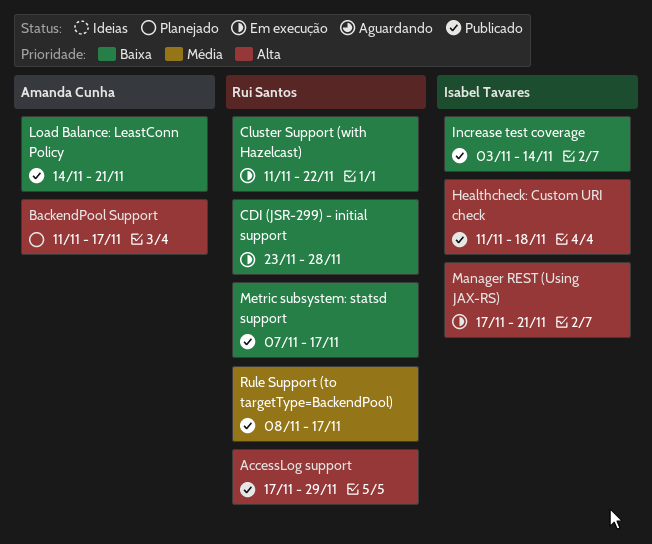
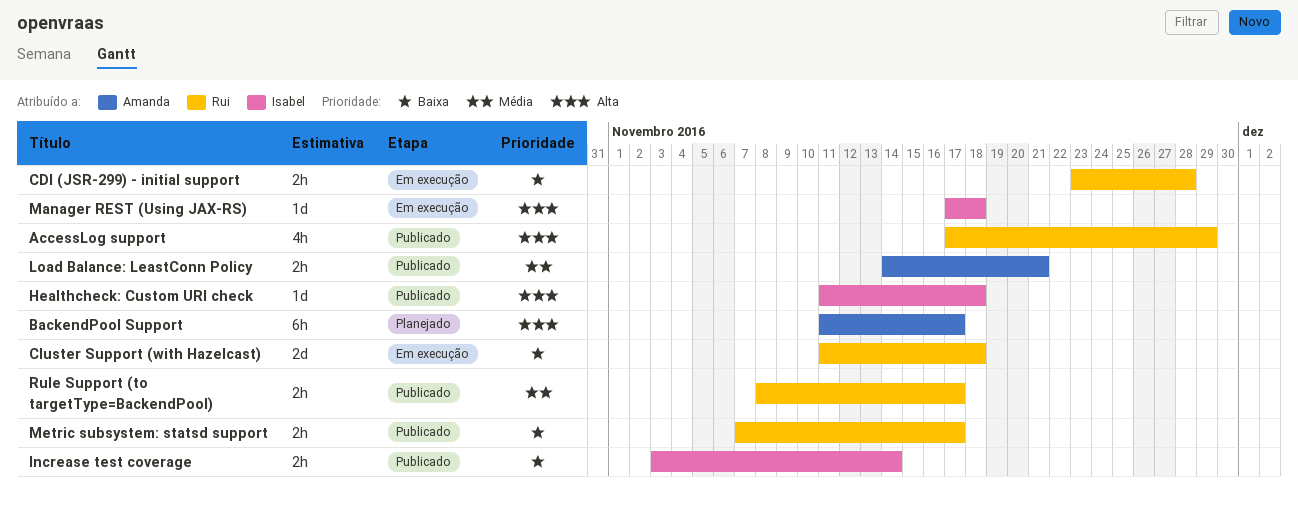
Cluster Support (with Hazelcast), due: Nov 22 -> Nov 18
Load Balance: LeastConn Policy, priority: Baixa -> Média
Manager REST (Using JAX-RS), due: Nov 21 -> Nov 18

